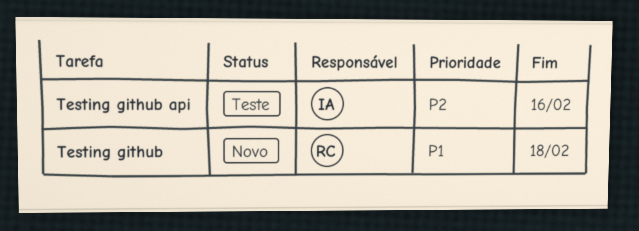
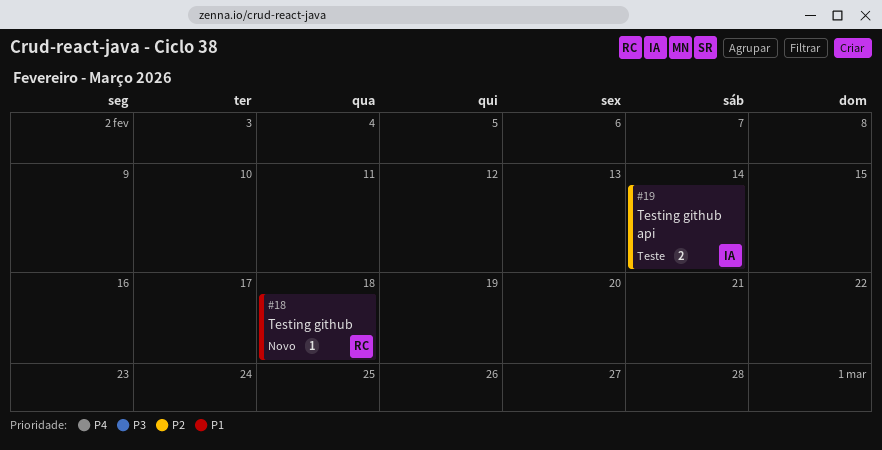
Testing github api, due: Feb 16 -> Feb 14

